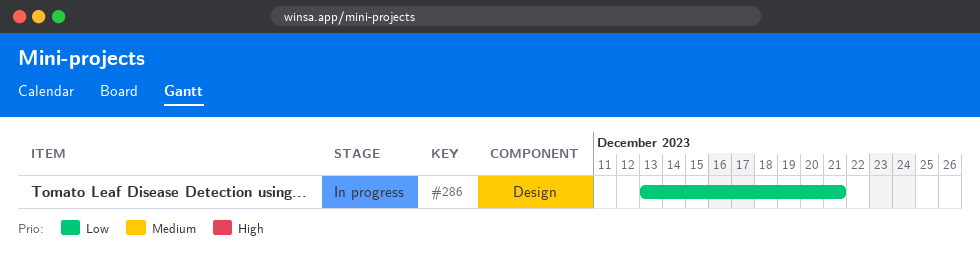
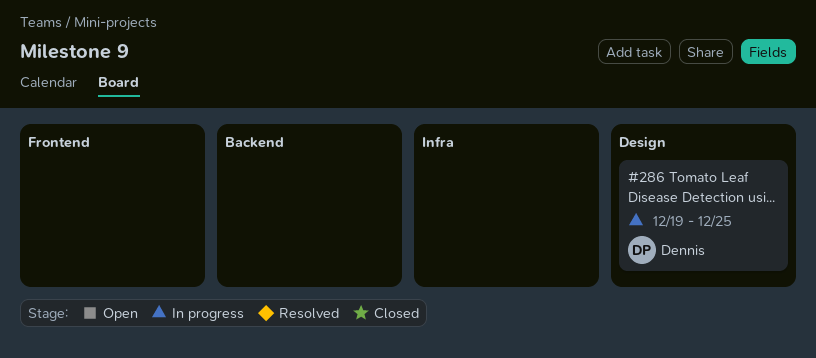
#286, start: Dec 13 -> Dec 19
#286, due: Dec 21 -> Dec 25

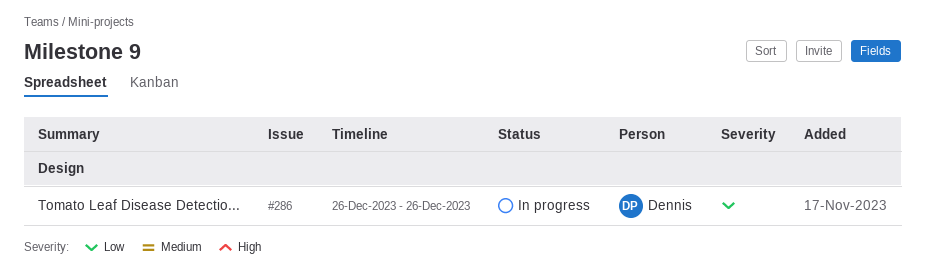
#286, start: Dec 19 -> Dec 26
#286, due: Dec 25 -> Dec 26

